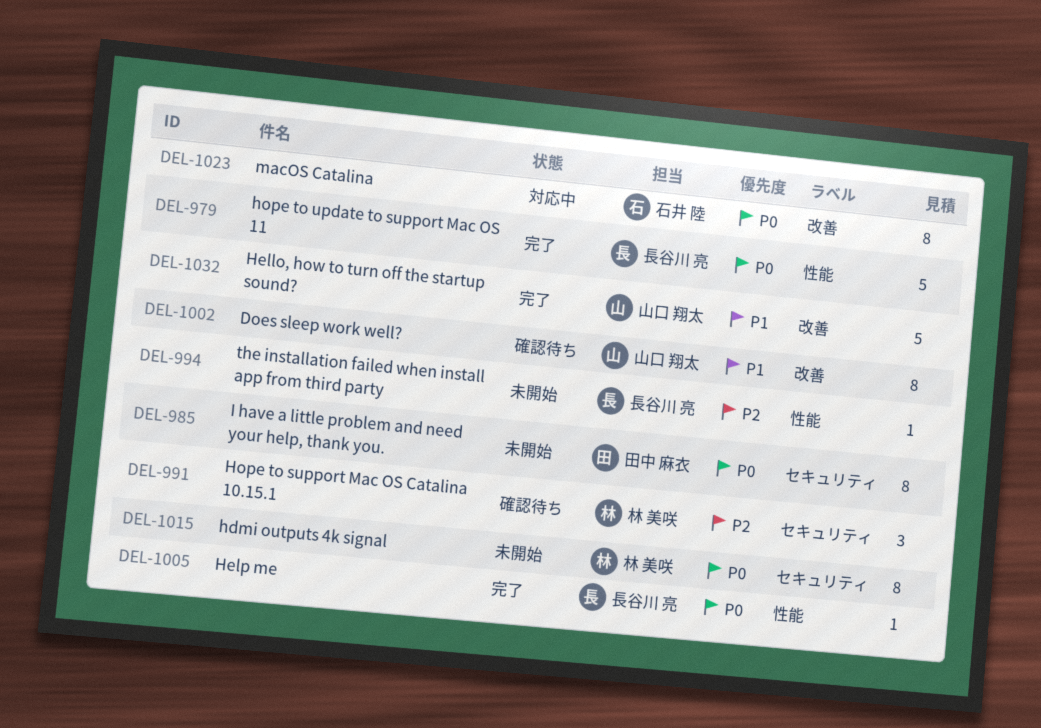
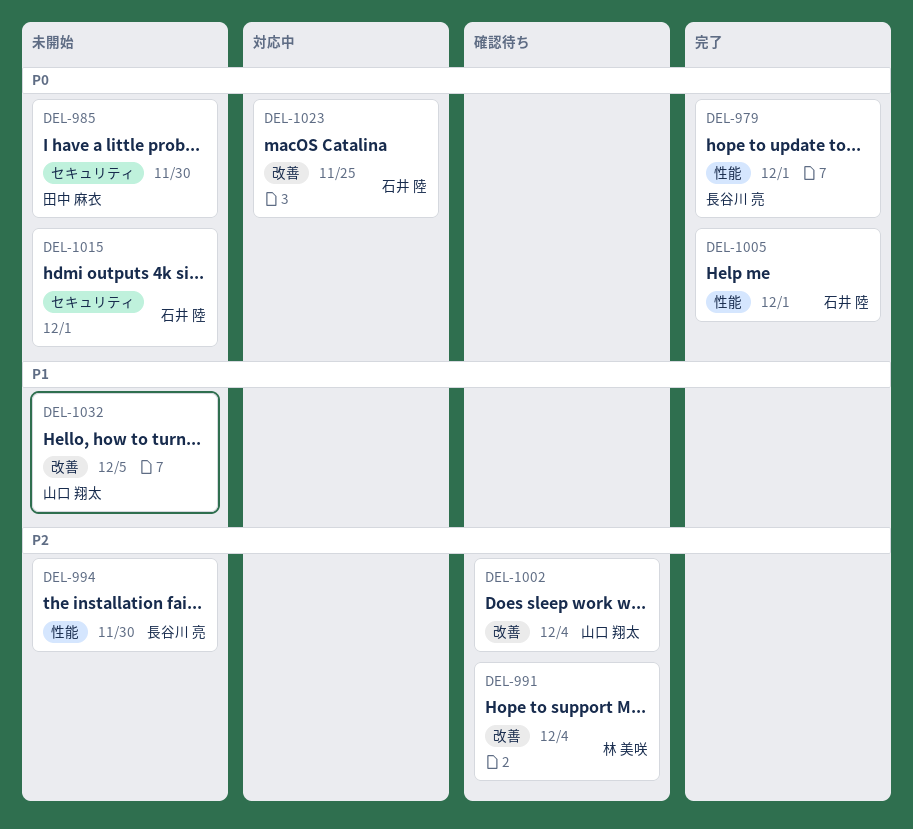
DEL-991, label: セキュリティ -> 改善
DEL-1002, priority: P1 -> P2
DEL-1005, owner: 長谷川 亮 -> 石井 陸
DEL-1015, owner: 林 美咲 -> 石井 陸
DEL-1032, status: 完了 -> 未開始

